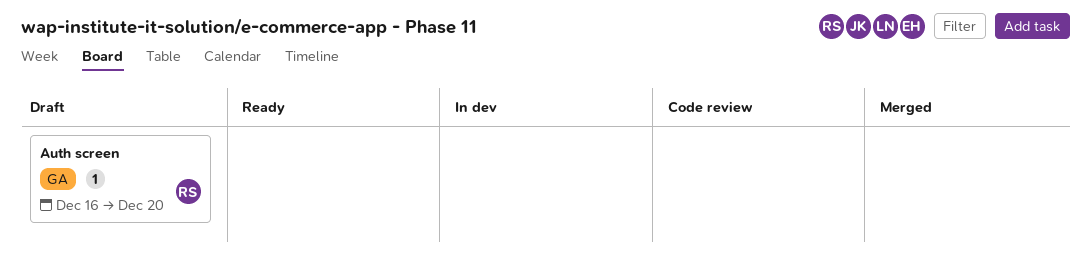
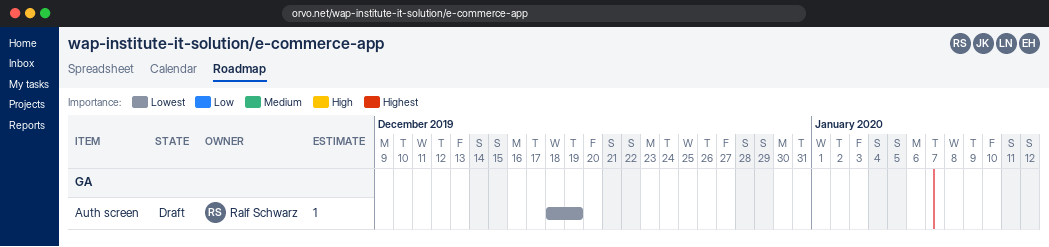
Auth screen, start: Dec 16 -> Dec 18
Auth screen, due: Dec 20 -> Dec 19

